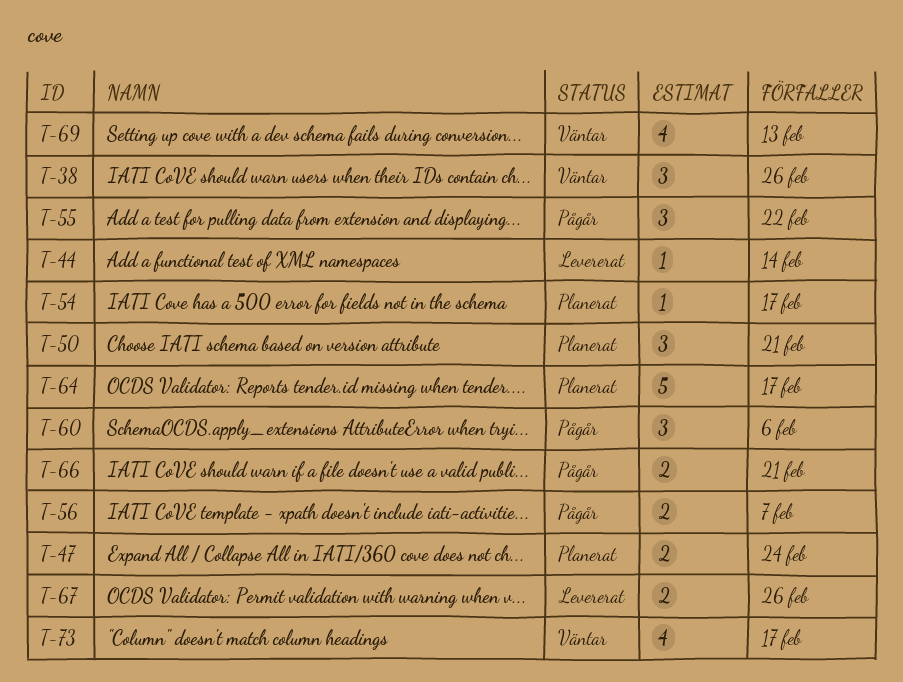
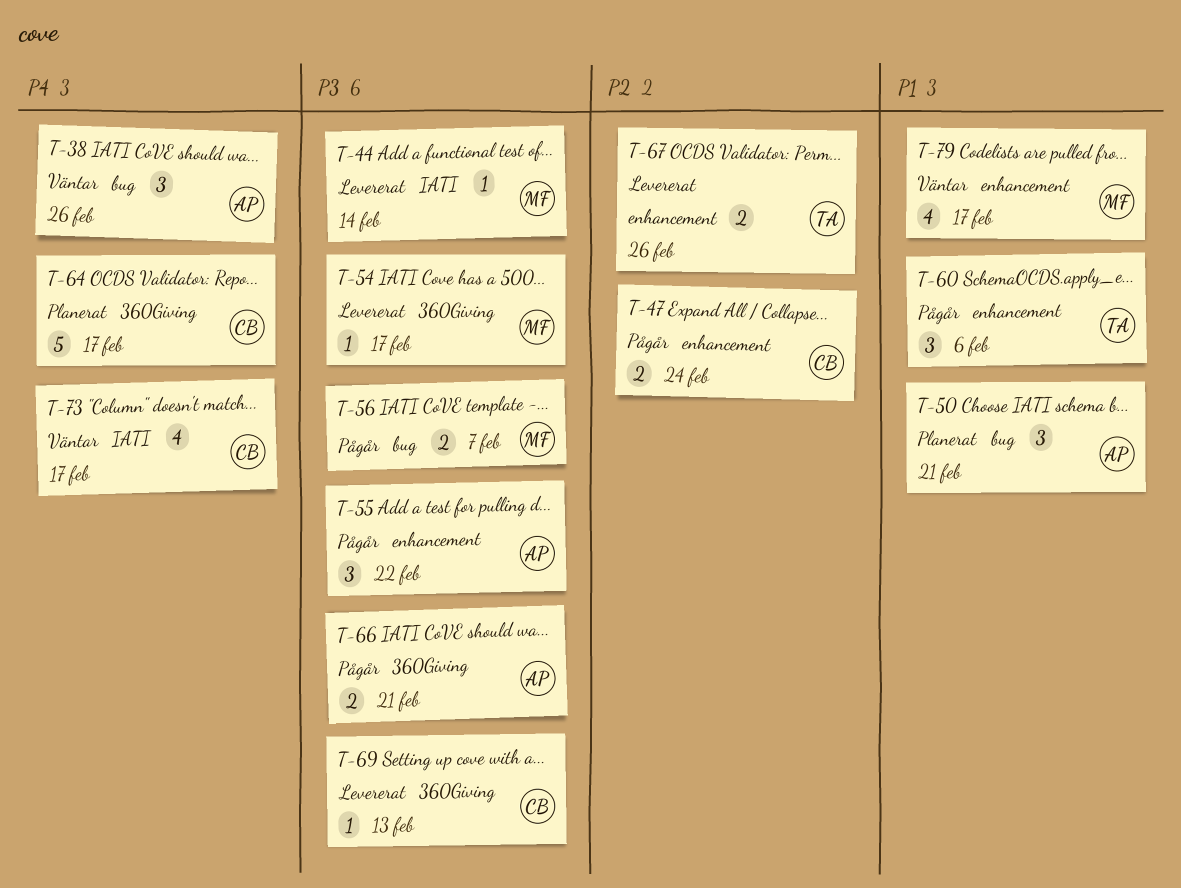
T-47, status: Planerat -> Pågår
T-54, status: Planerat -> Levererat
T-69, status: Väntar -> Levererat
T-69, estimate: 4 -> 1
T-79: none -> present

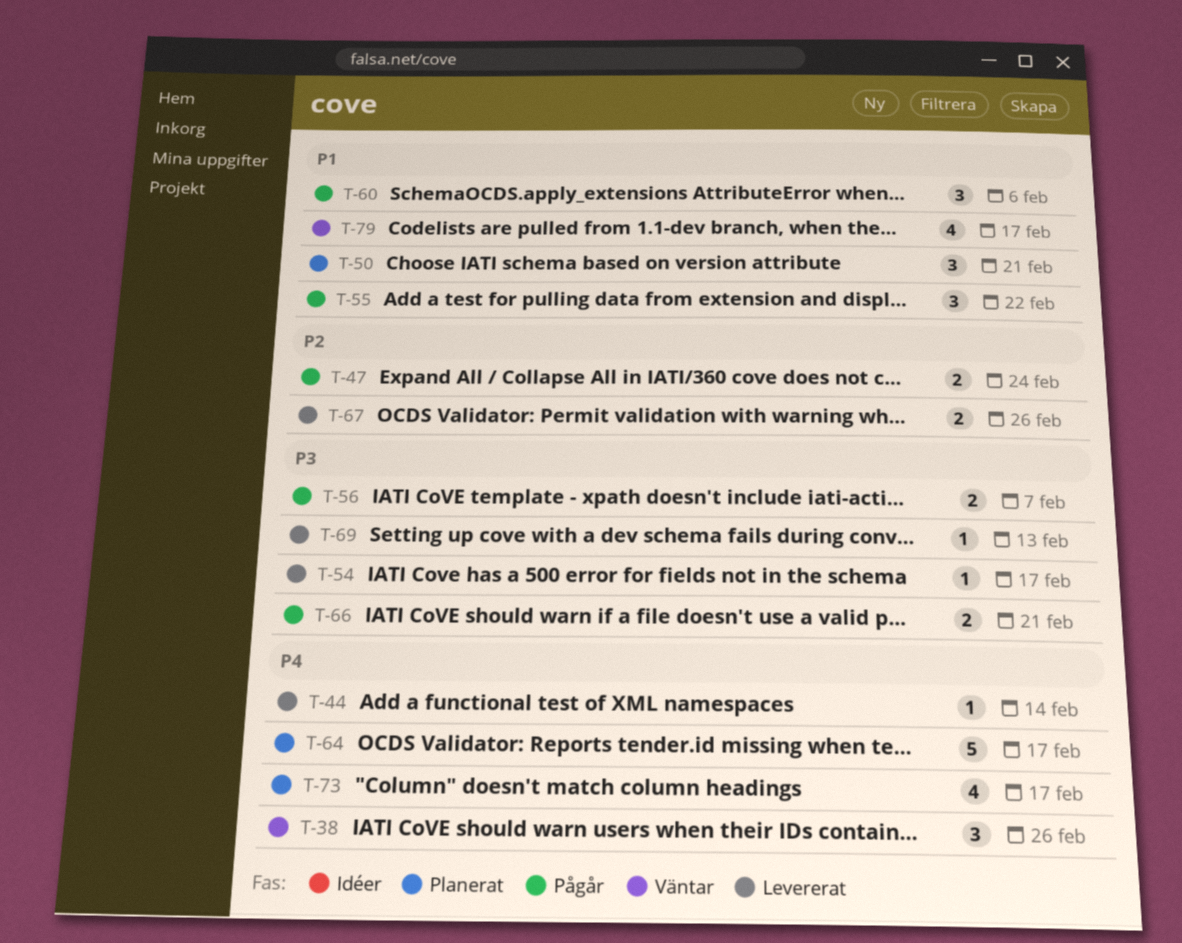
T-44, priority: P3 -> P4
T-55, priority: P3 -> P1
T-73, status: Väntar -> Planerat

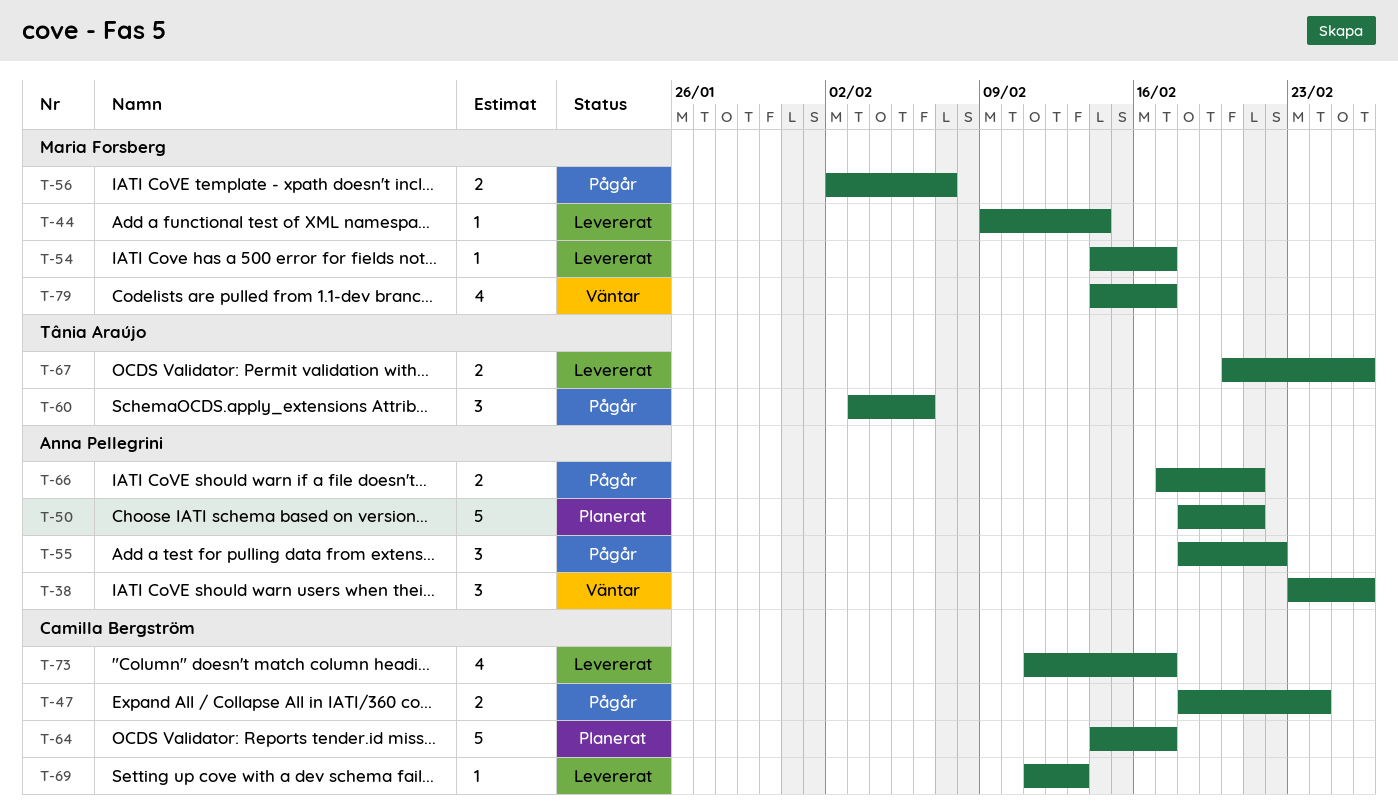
T-50, estimate: 3 -> 5
T-73, status: Planerat -> Levererat

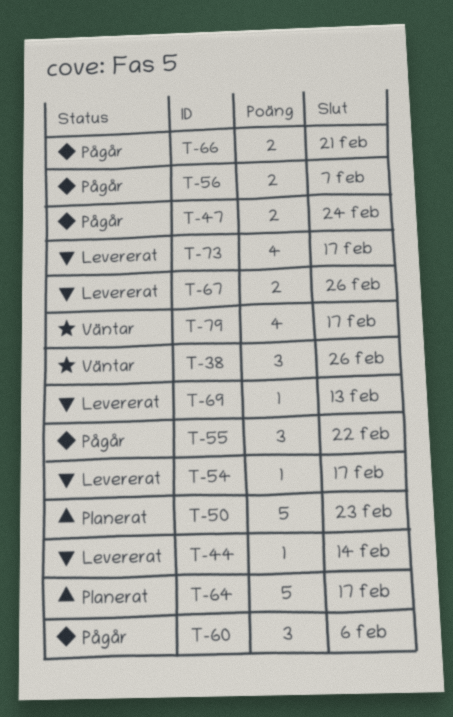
T-50, due: Feb 21 -> Feb 23

